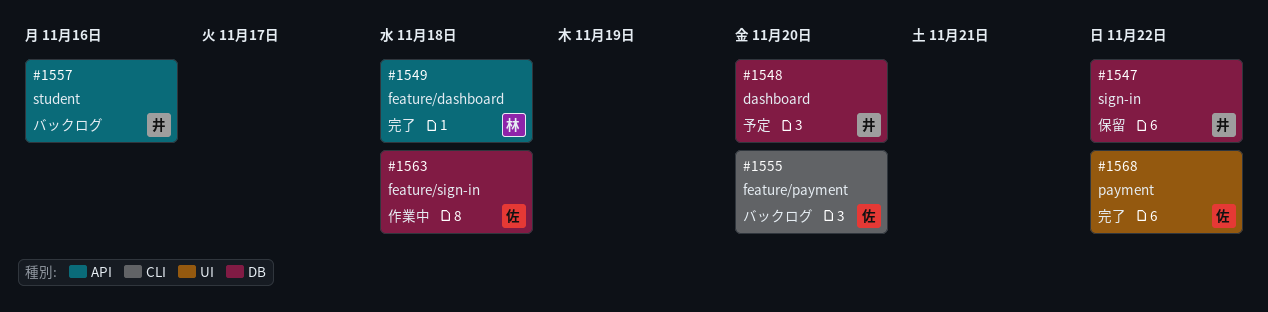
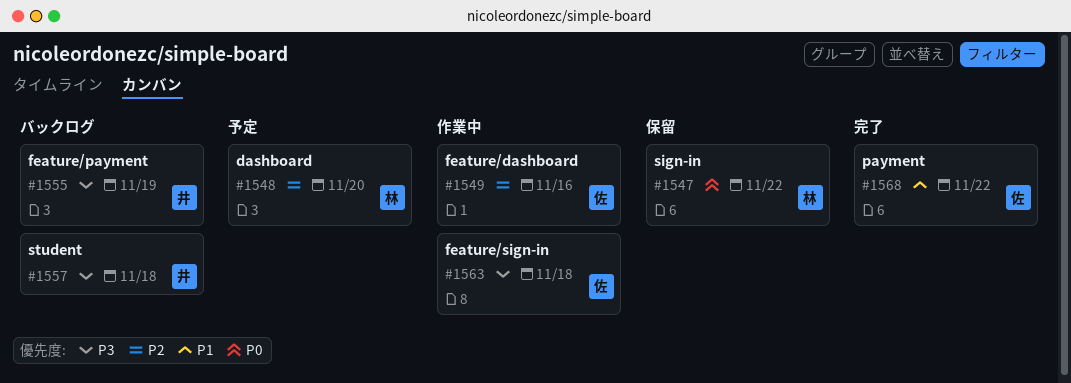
#1547, owner: 井 -> 林
#1548, owner: 井 -> 林
#1549, status: 完了 -> 作業中
#1549, owner: 林 -> 佐
#1549, due: Nov 18 -> Nov 16
#1555, owner: 佐 -> 井
#1555, due: Nov 20 -> Nov 19
#1557, due: Nov 16 -> Nov 18

